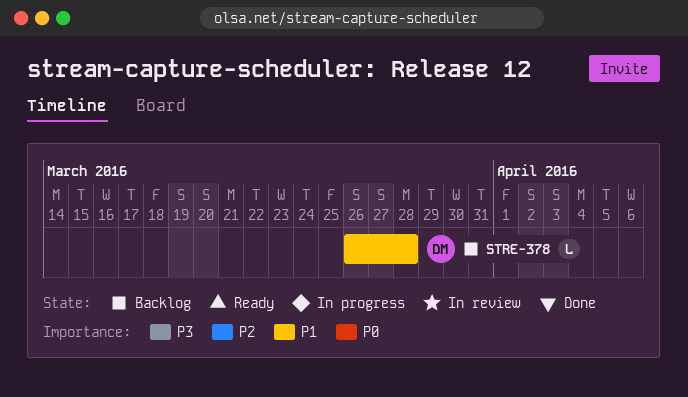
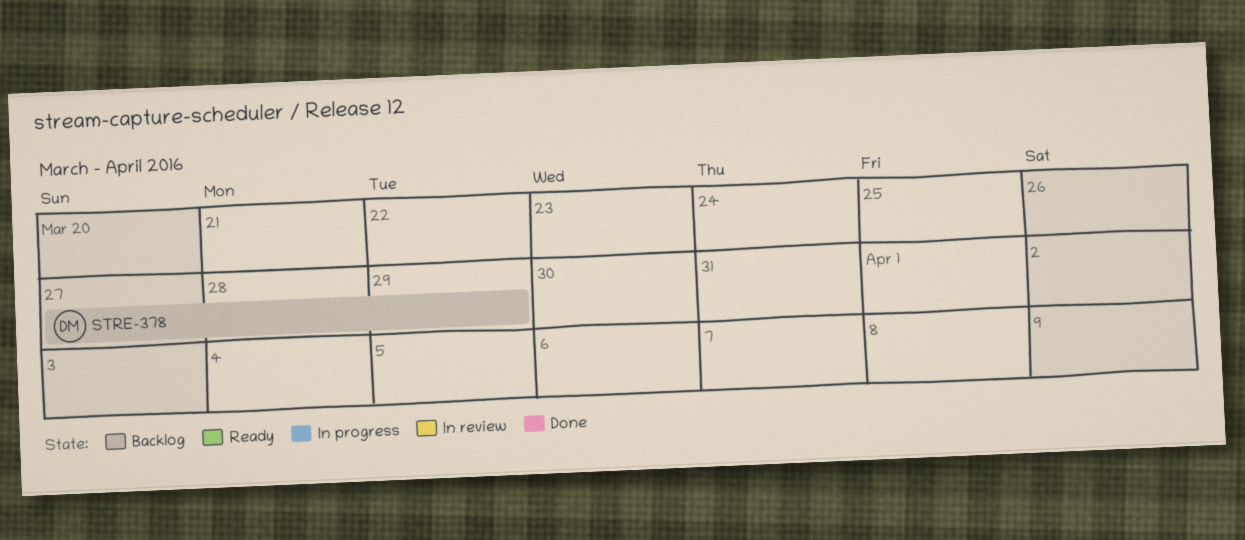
STRE-378, start: Mar 26 -> Mar 27
STRE-378, due: Mar 28 -> Mar 29

